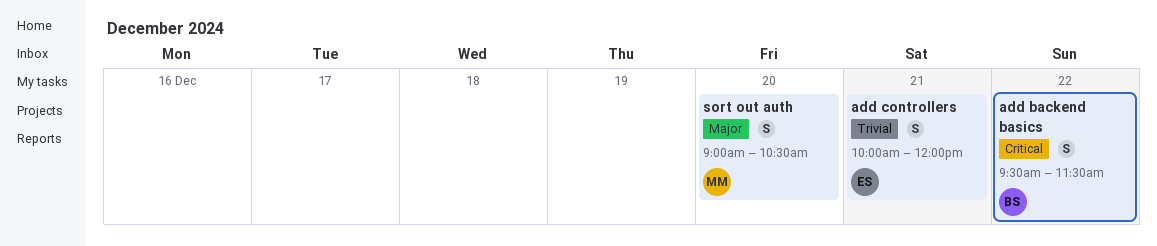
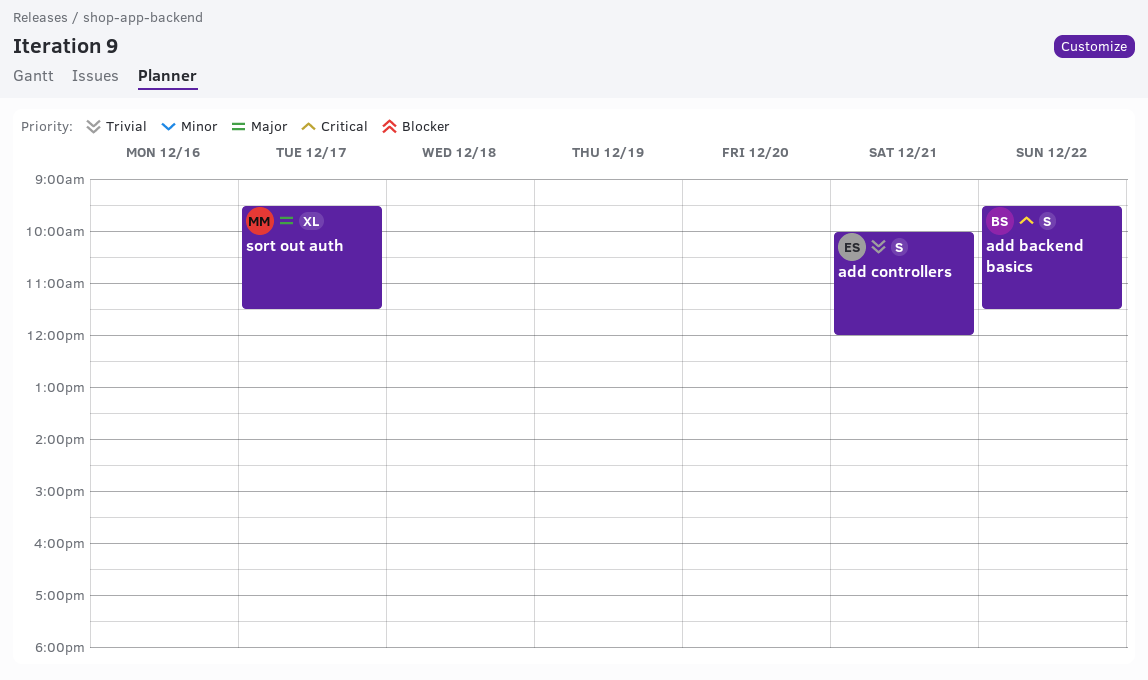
sort out auth, estimate: S -> XL
sort out auth, day: Dec 20 -> Dec 17
sort out auth, begins: 09:00 -> 09:30
sort out auth, ends: 10:30 -> 11:30

